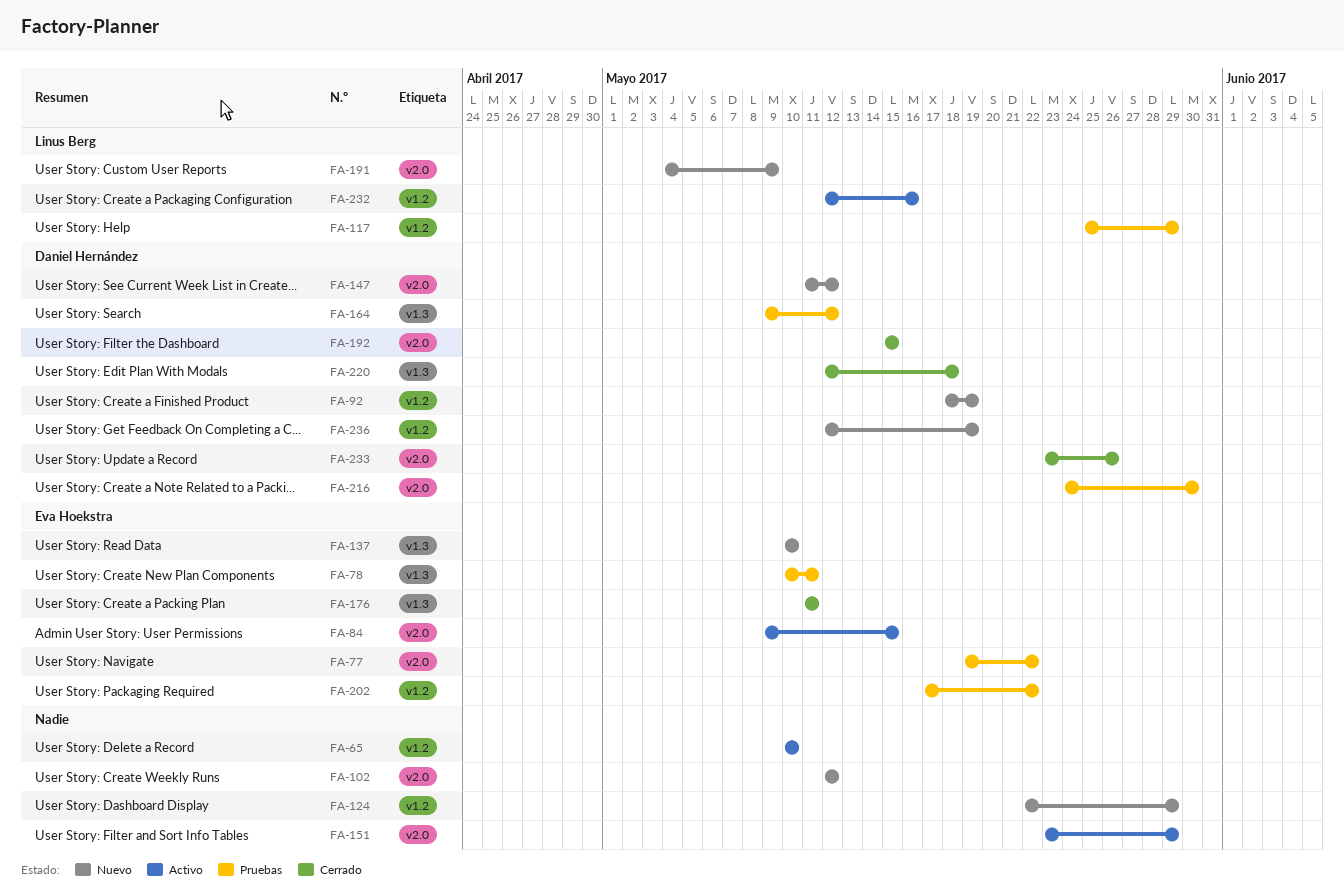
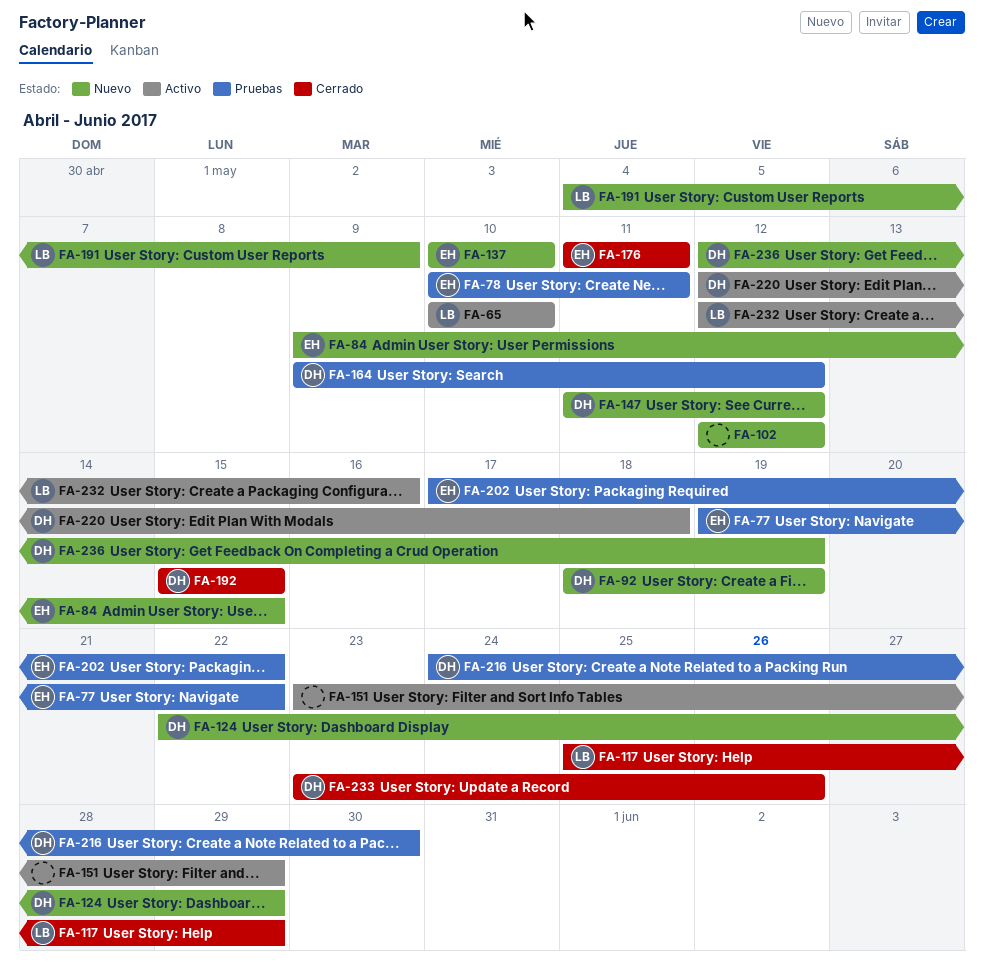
FA-65, owner: none -> Linus Berg
FA-84, status: Activo -> Nuevo
FA-117, status: Pruebas -> Cerrado
FA-124, owner: none -> Daniel Hernández
FA-220, status: Cerrado -> Activo

